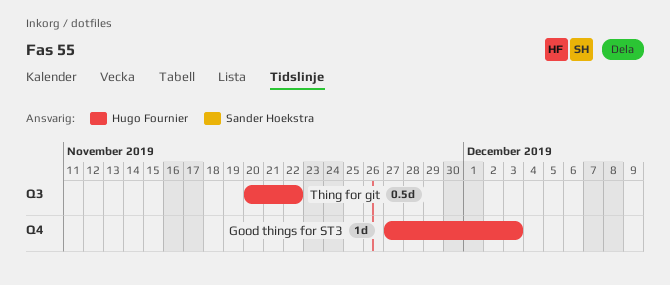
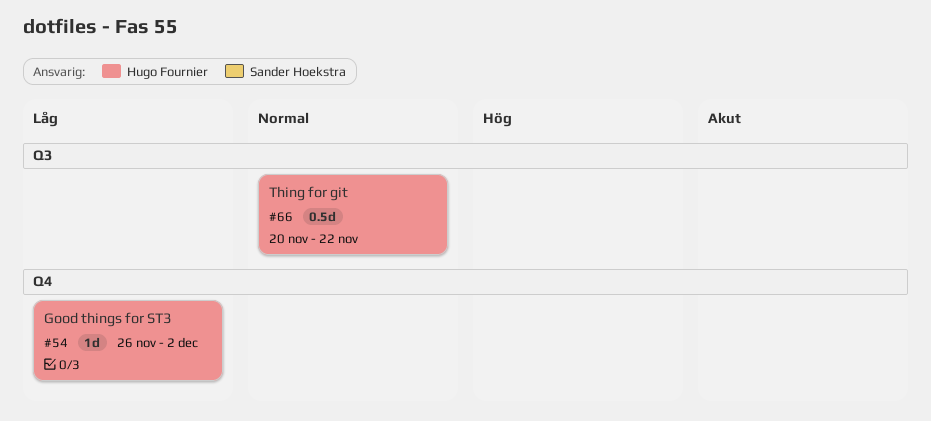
Good things for ST3, start: Nov 27 -> Nov 26
Good things for ST3, due: Dec 3 -> Dec 2

